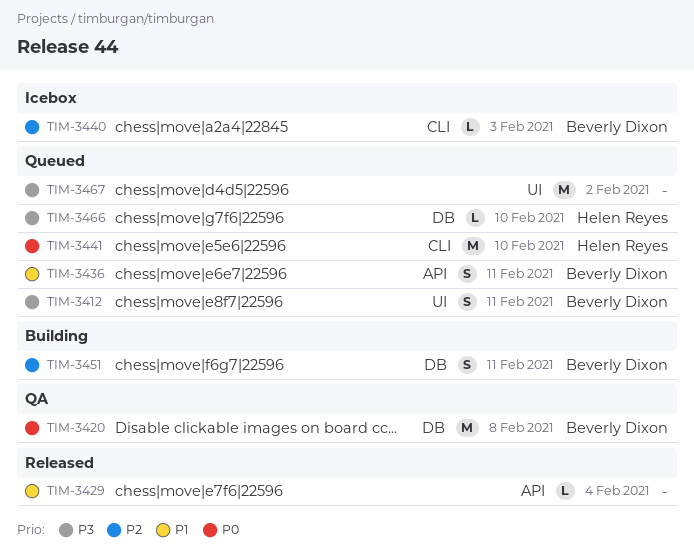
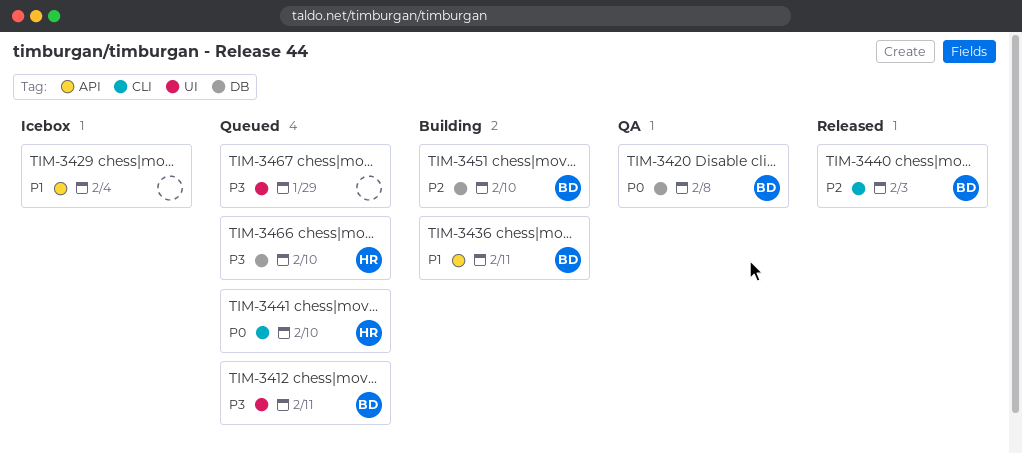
TIM-3429, status: Released -> Icebox
TIM-3436, status: Queued -> Building
TIM-3440, status: Icebox -> Released
TIM-3451, due: Feb 11 -> Feb 10
TIM-3467, due: Feb 2 -> Jan 29

